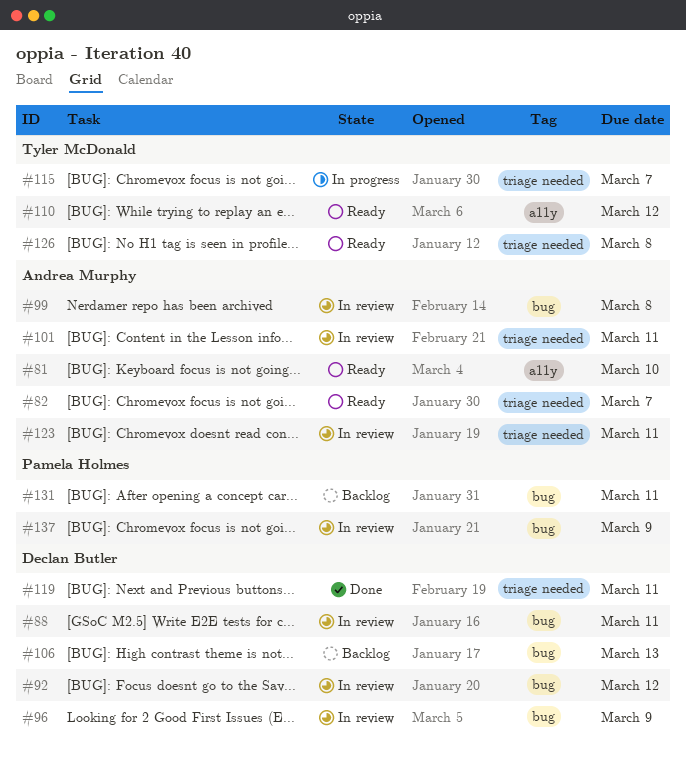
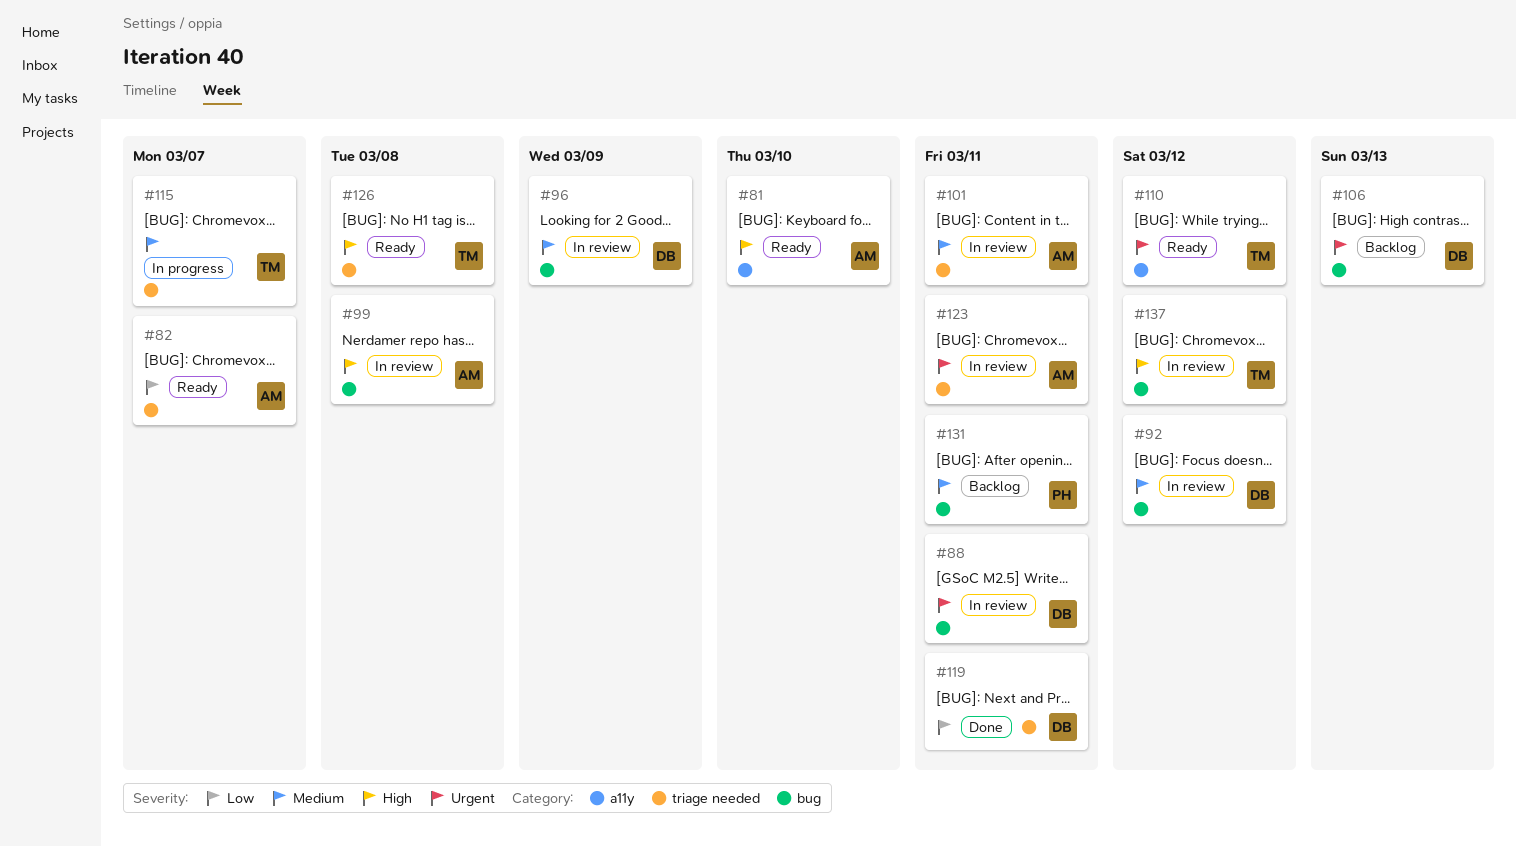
#137, owner: Pamela Holmes -> Tyler McDonald
#137, due: Mar 9 -> Mar 12

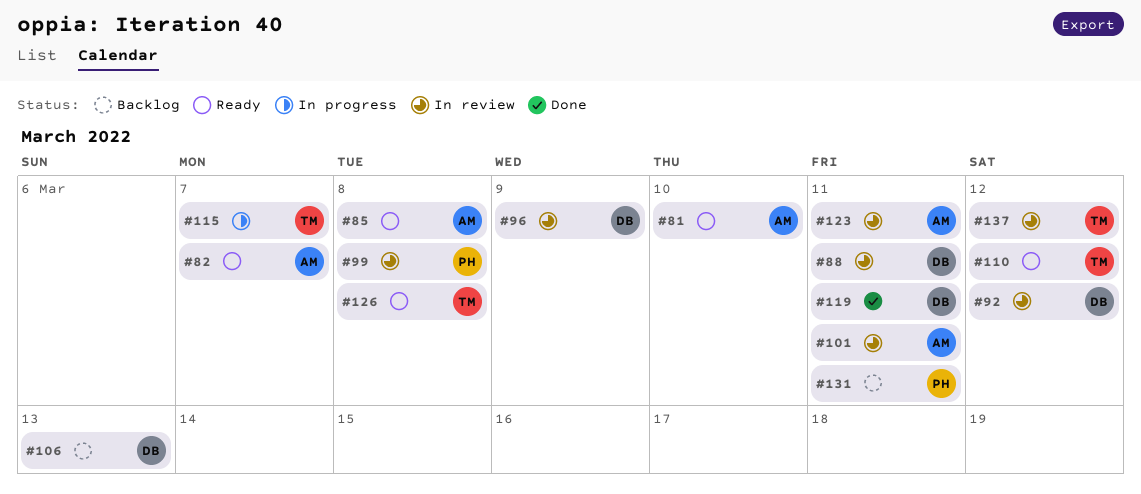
#85: none -> present
#99, owner: AM -> PH

